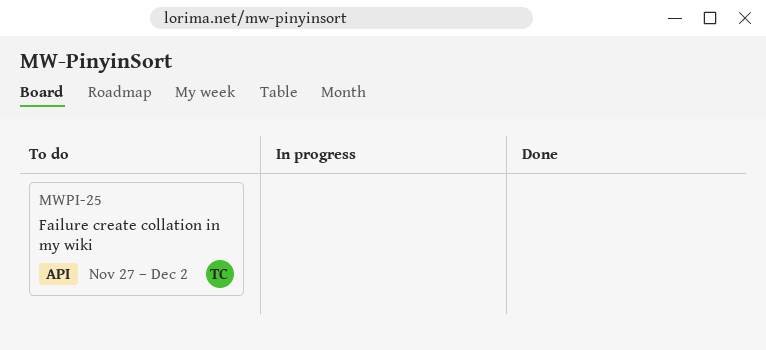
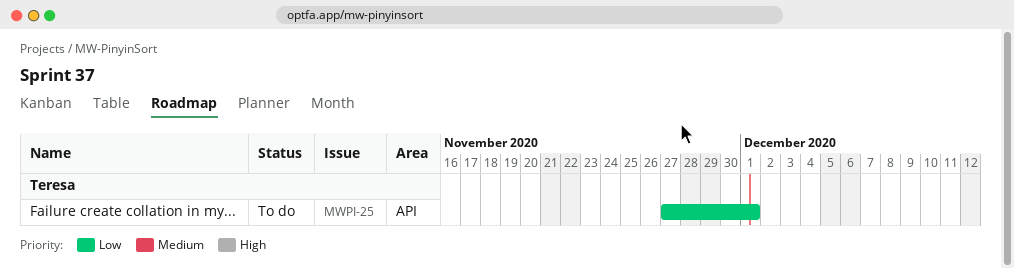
MWPI-25, due: Dec 2 -> Dec 1

